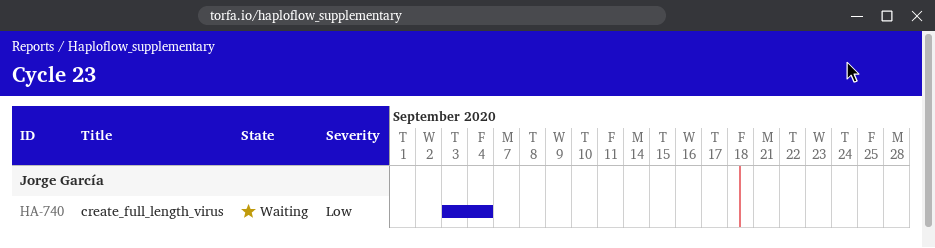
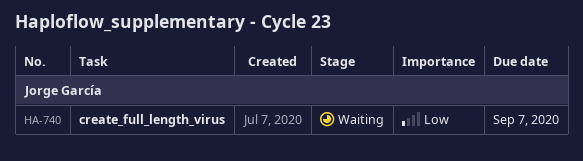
HA-740, due: Sep 4 -> Sep 7

